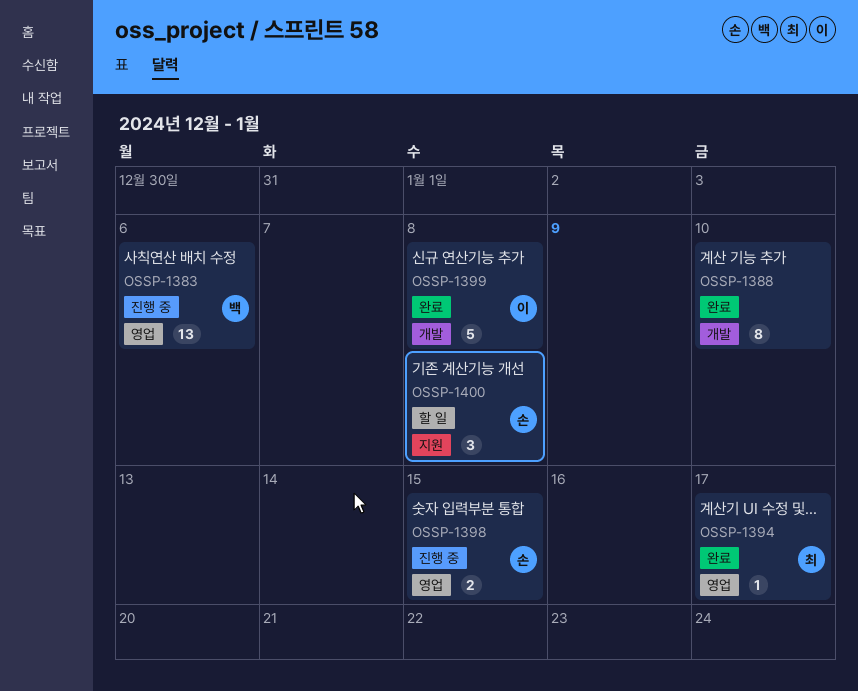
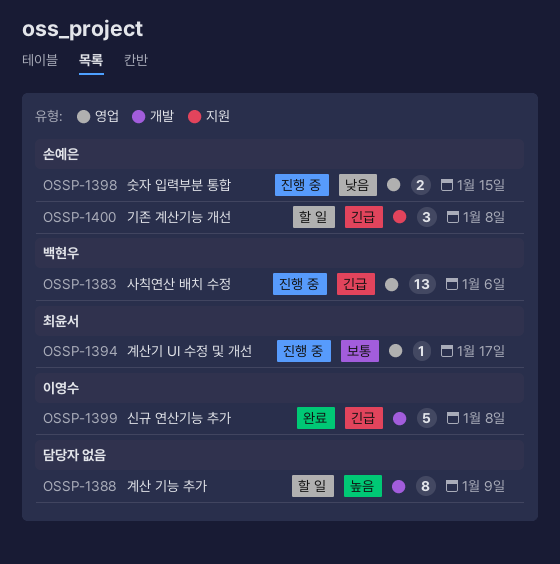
OSSP-1388, status: 완료 -> 할 일
OSSP-1388, due: Jan 10 -> Jan 9
OSSP-1394, status: 완료 -> 진행 중

